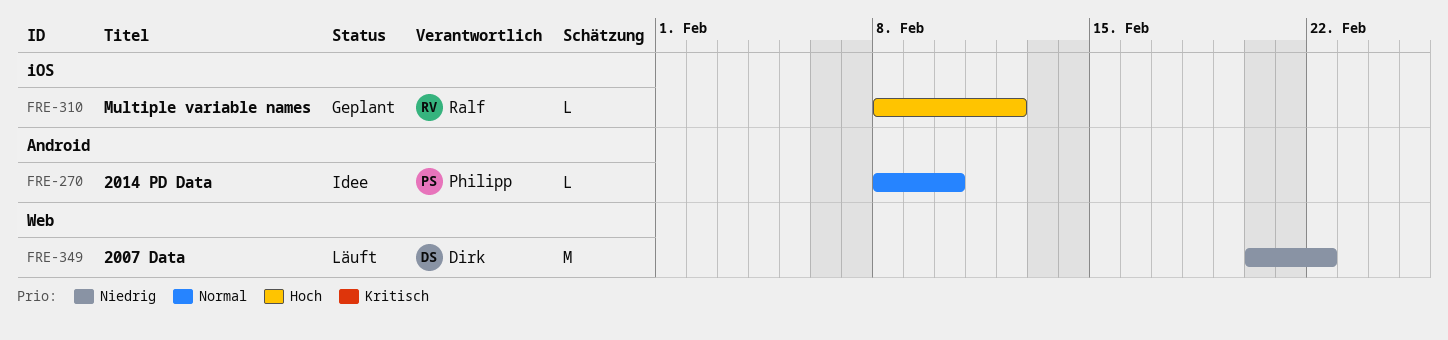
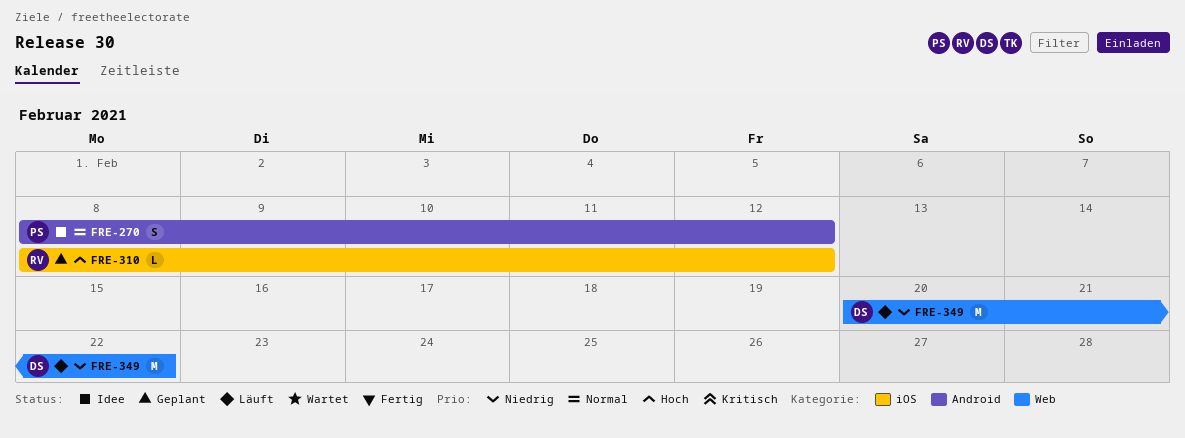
FRE-270, estimate: L -> S
FRE-270, due: Feb 10 -> Feb 12

